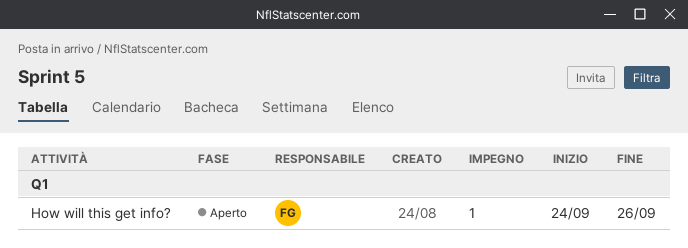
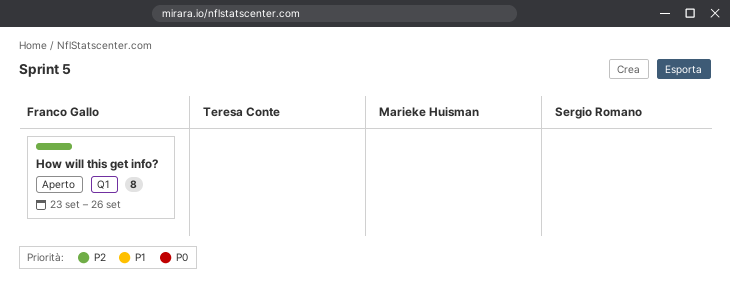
How will this get info?, estimate: 1 -> 8
How will this get info?, start: Sep 24 -> Sep 23

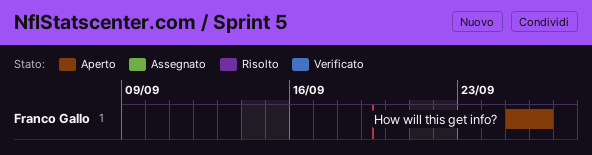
How will this get info?, start: Sep 23 -> Sep 25

